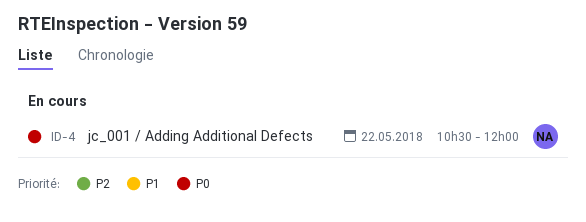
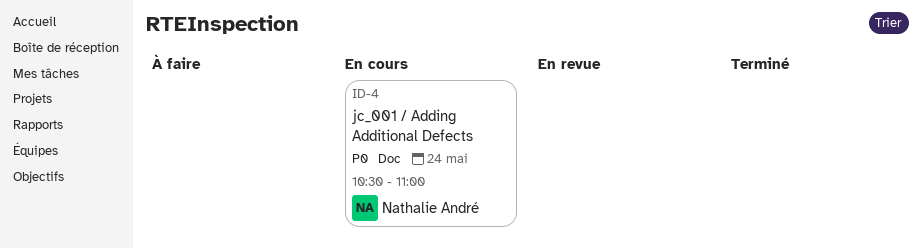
ID-4, day: May 22 -> May 24
ID-4, ends: 12:00 -> 11:00

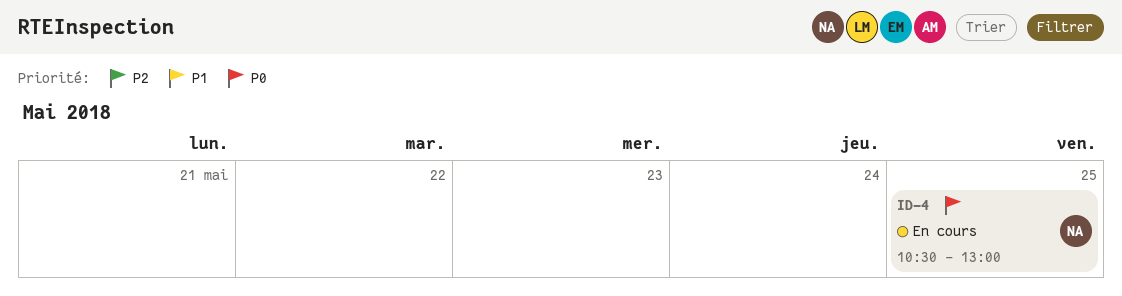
ID-4, day: May 24 -> May 25
ID-4, ends: 11:00 -> 13:00

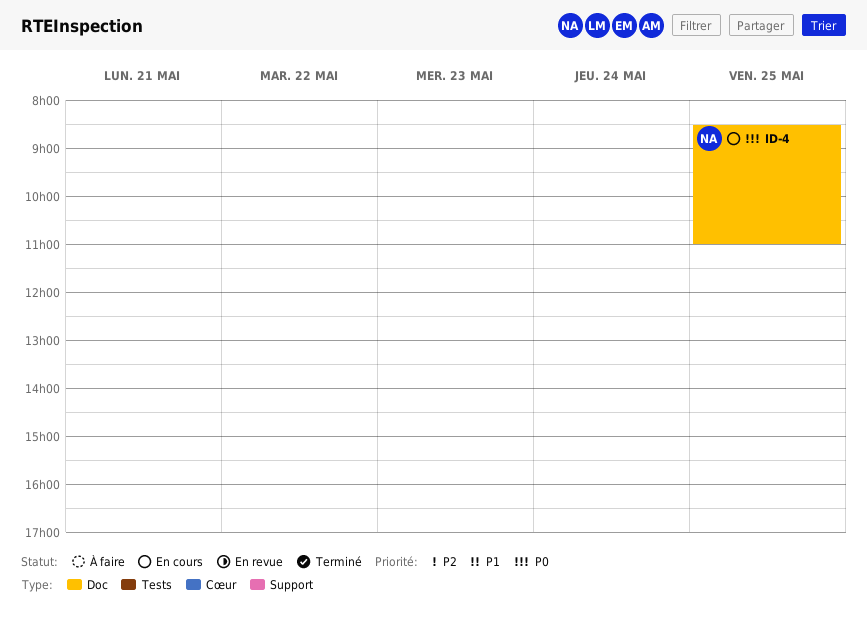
ID-4, begins: 10:30 -> 08:30
ID-4, ends: 13:00 -> 11:00

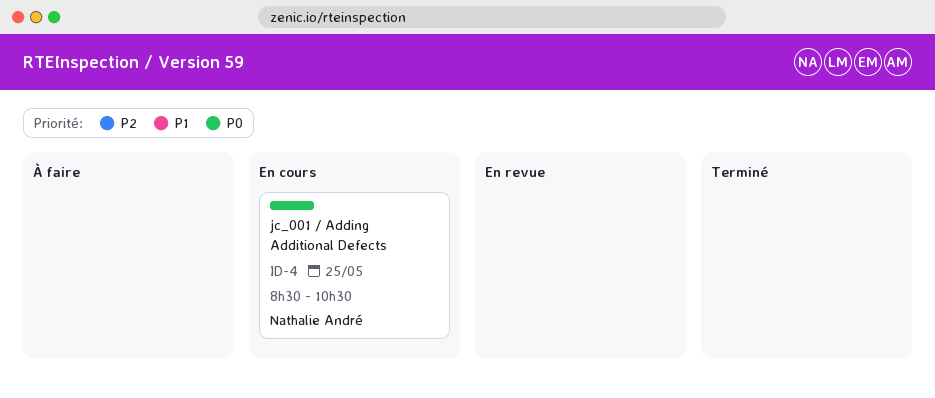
ID-4, ends: 11:00 -> 10:30

